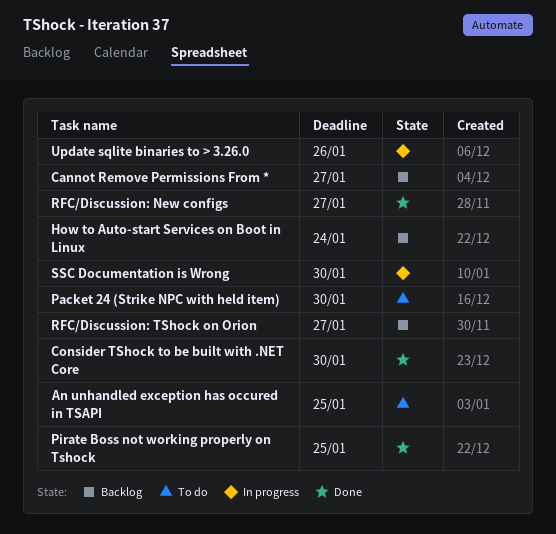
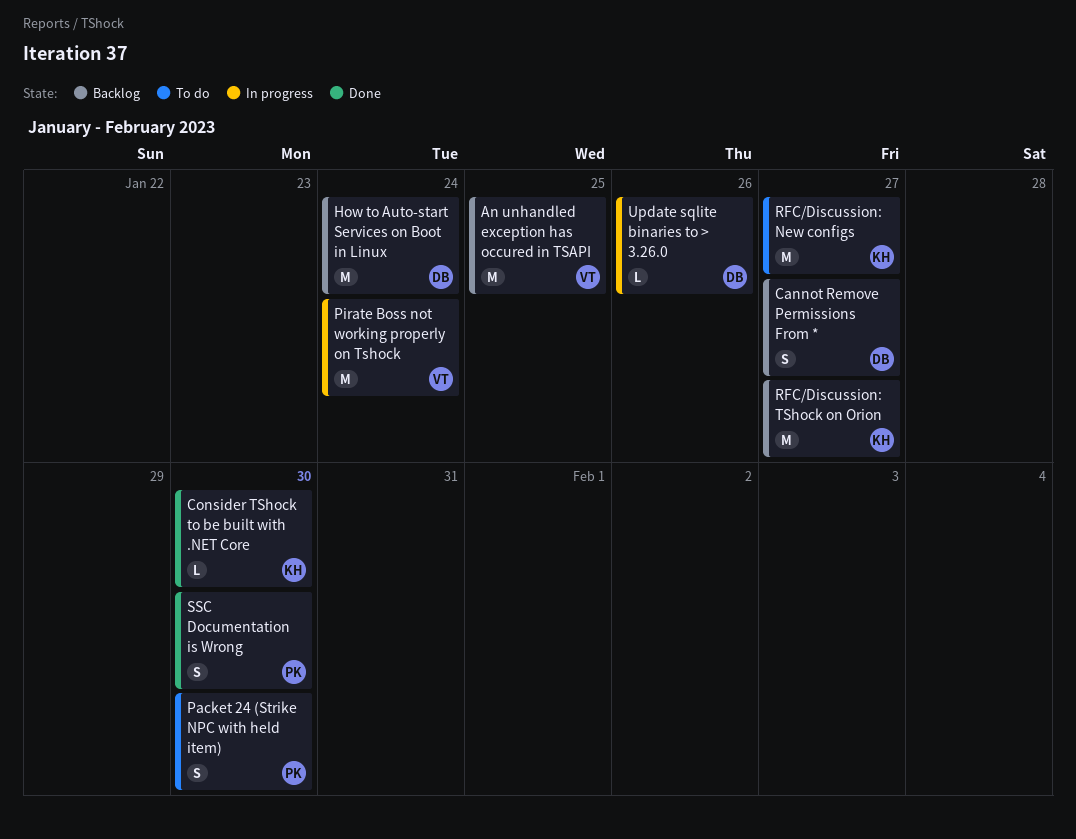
An unhandled exception has occured in TSAPI, status: To do -> Backlog
Pirate Boss not working properly on Tshock, status: Done -> In progress
Pirate Boss not working properly on Tshock, due: Jan 25 -> Jan 24
RFC/Discussion: New configs, status: Done -> To do
SSC Documentation is Wrong, status: In progress -> Done

